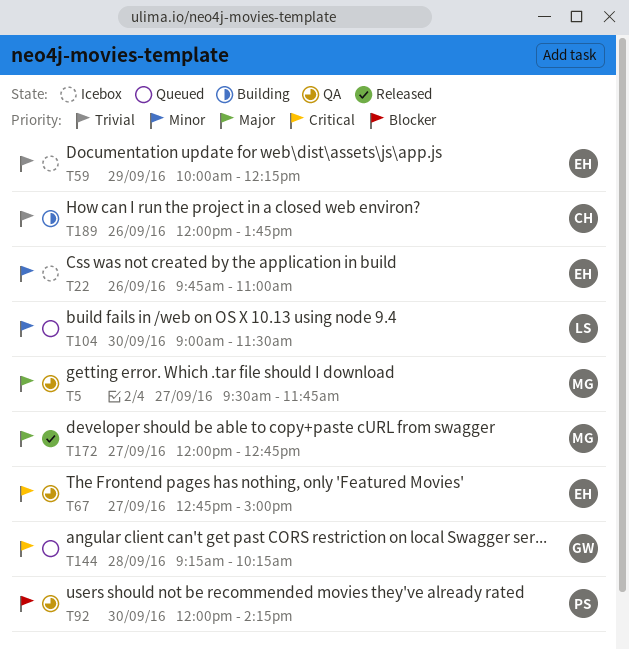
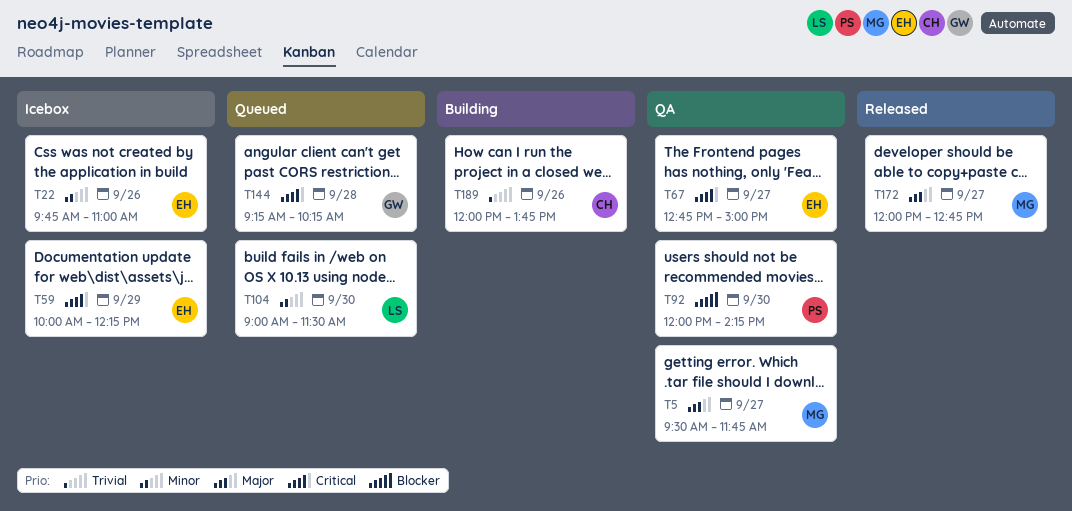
T59, priority: Trivial -> Critical

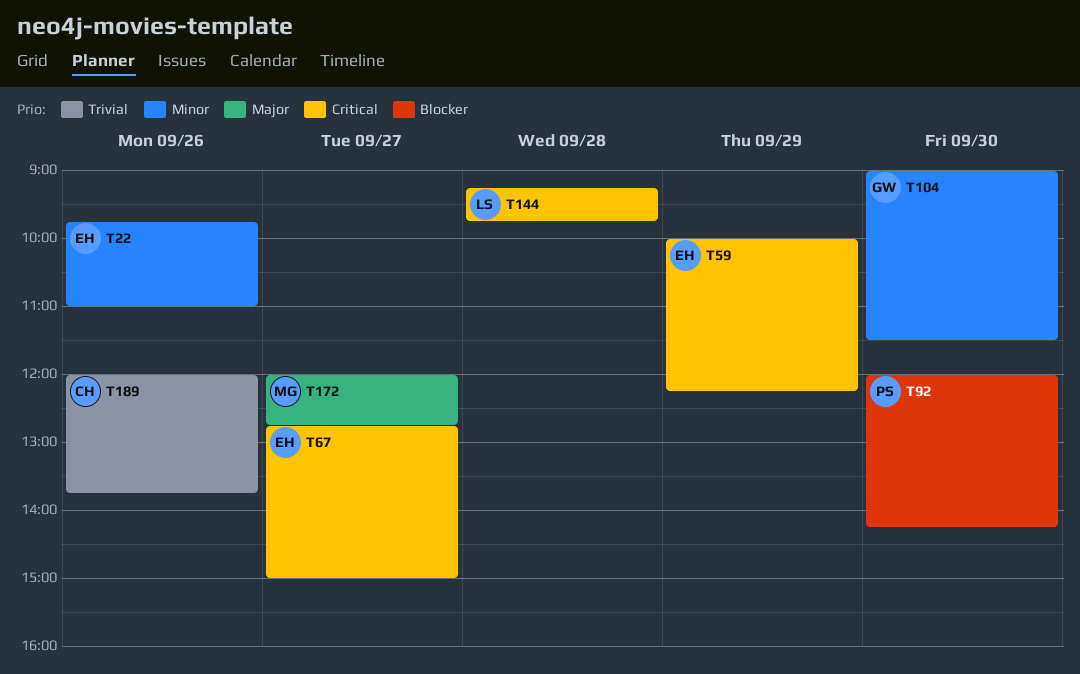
T5: present -> none
T104, owner: LS -> GW
T144, owner: GW -> LS
T144, ends: 10:15 -> 09:45

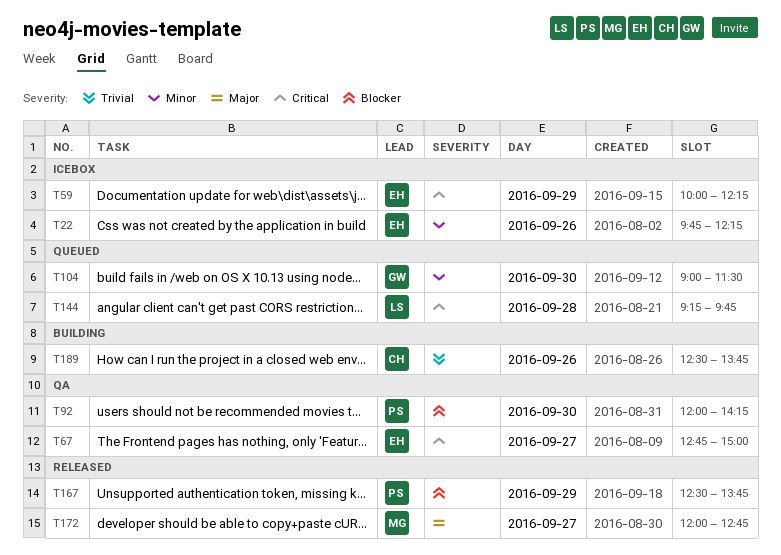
T22, ends: 11:00 -> 12:15
T167: none -> present
T189, begins: 12:00 -> 12:30

